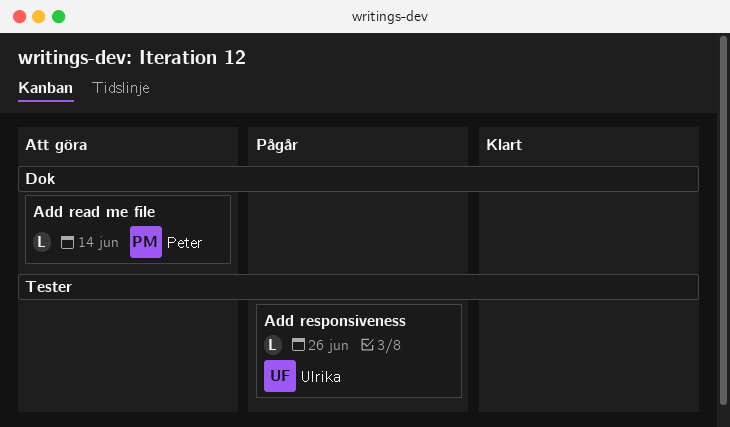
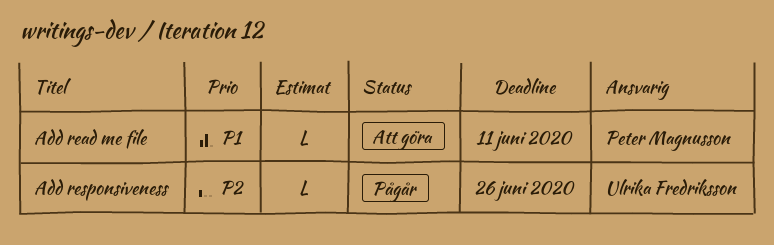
Add read me file, due: Jun 14 -> Jun 11

